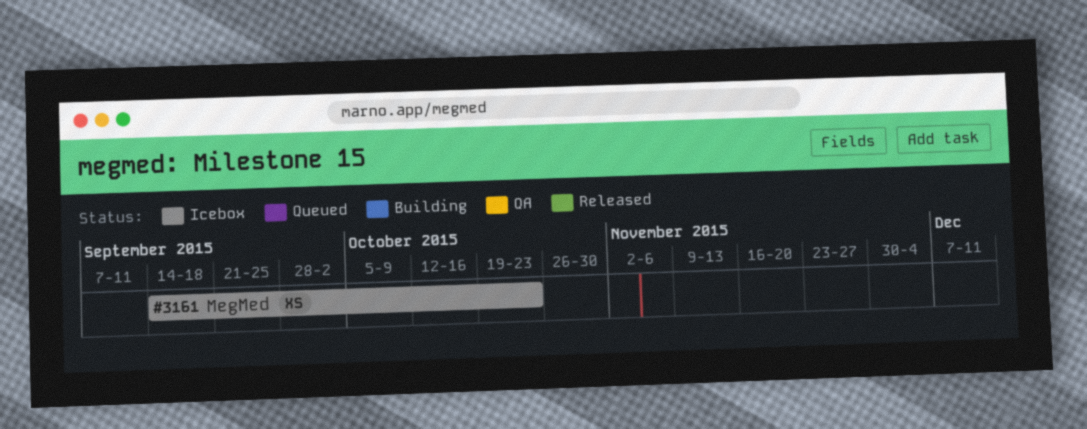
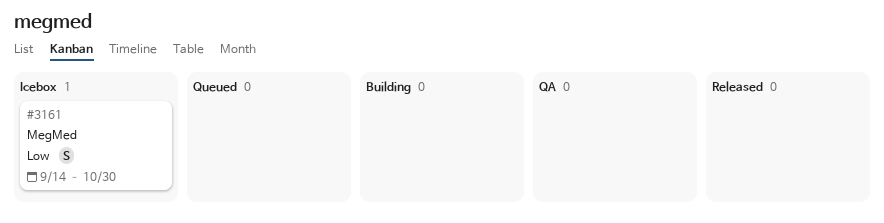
#3161, estimate: XS -> S
#3161, due: Oct 23 -> Oct 30

